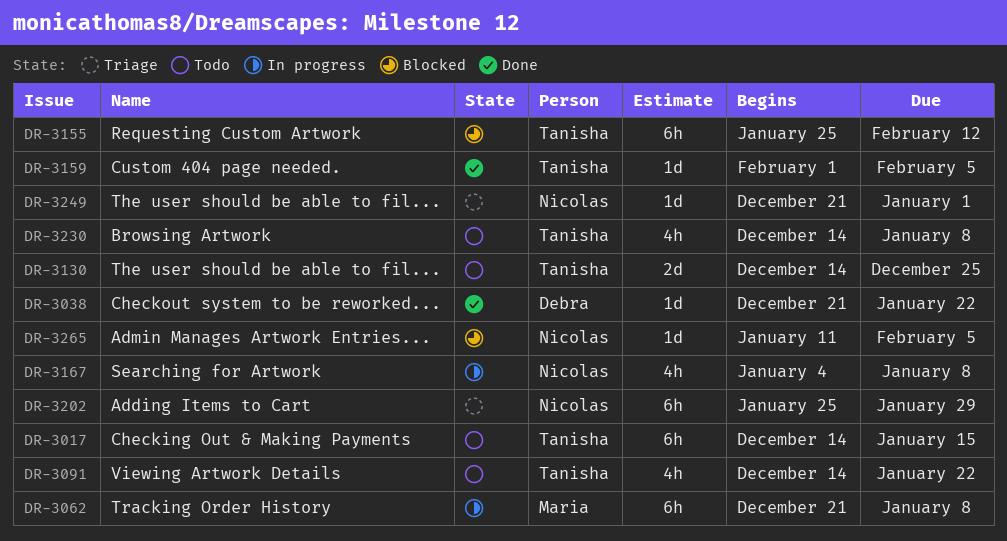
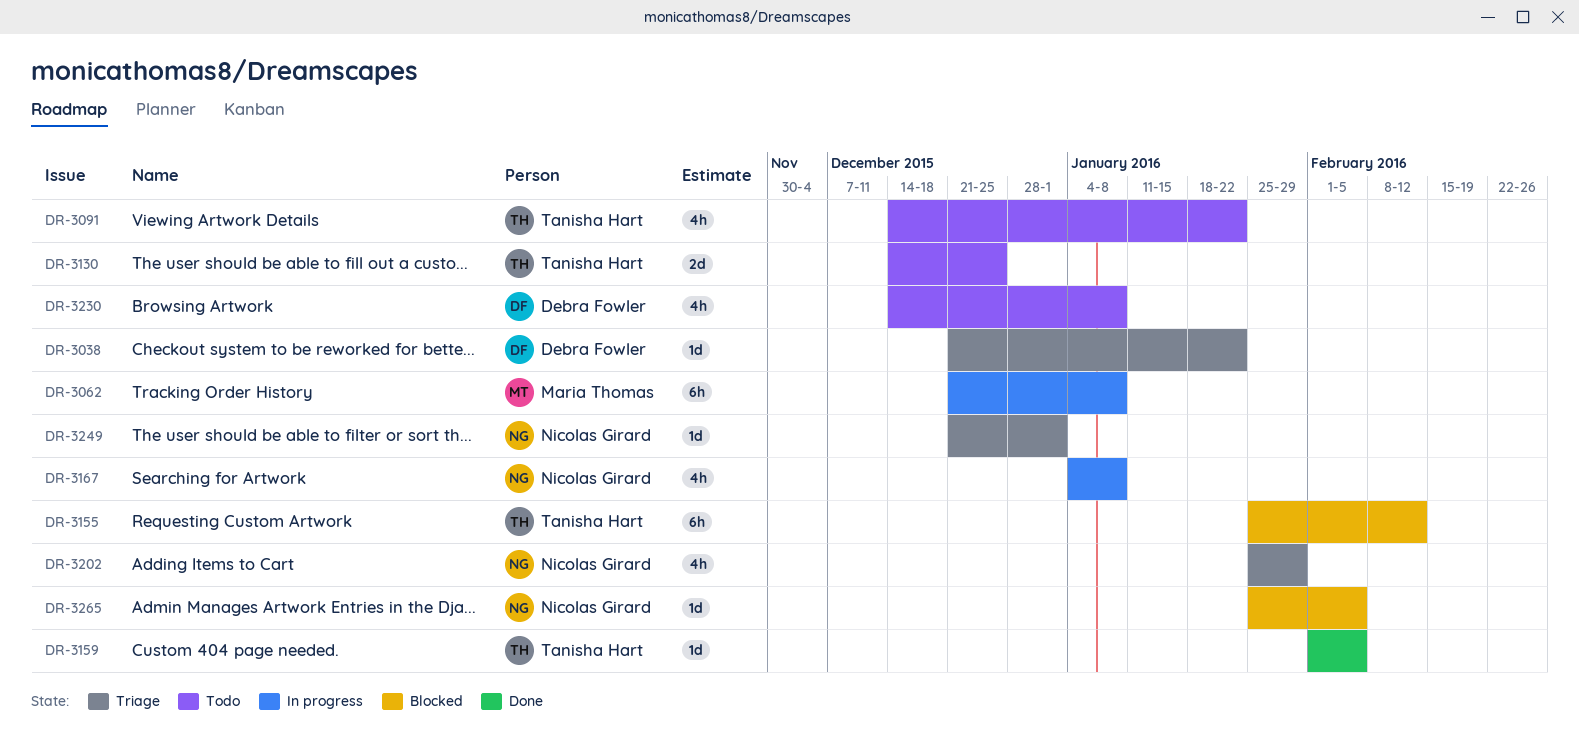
DR-3017: present -> none
DR-3038, status: Done -> Triage
DR-3202, estimate: 6h -> 4h
DR-3230, owner: Tanisha Hart -> Debra Fowler
DR-3265, start: Jan 11 -> Jan 25

